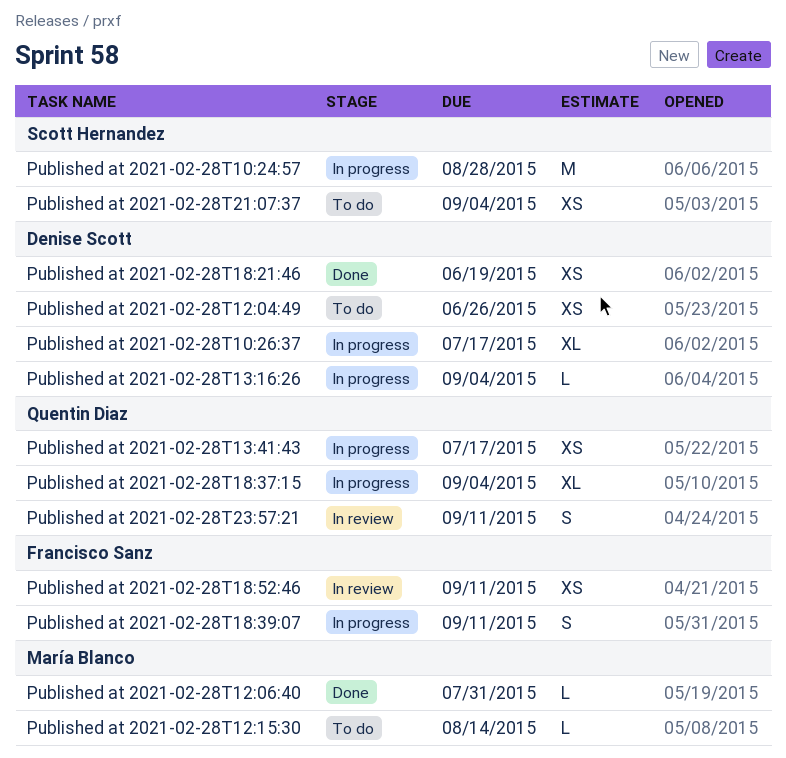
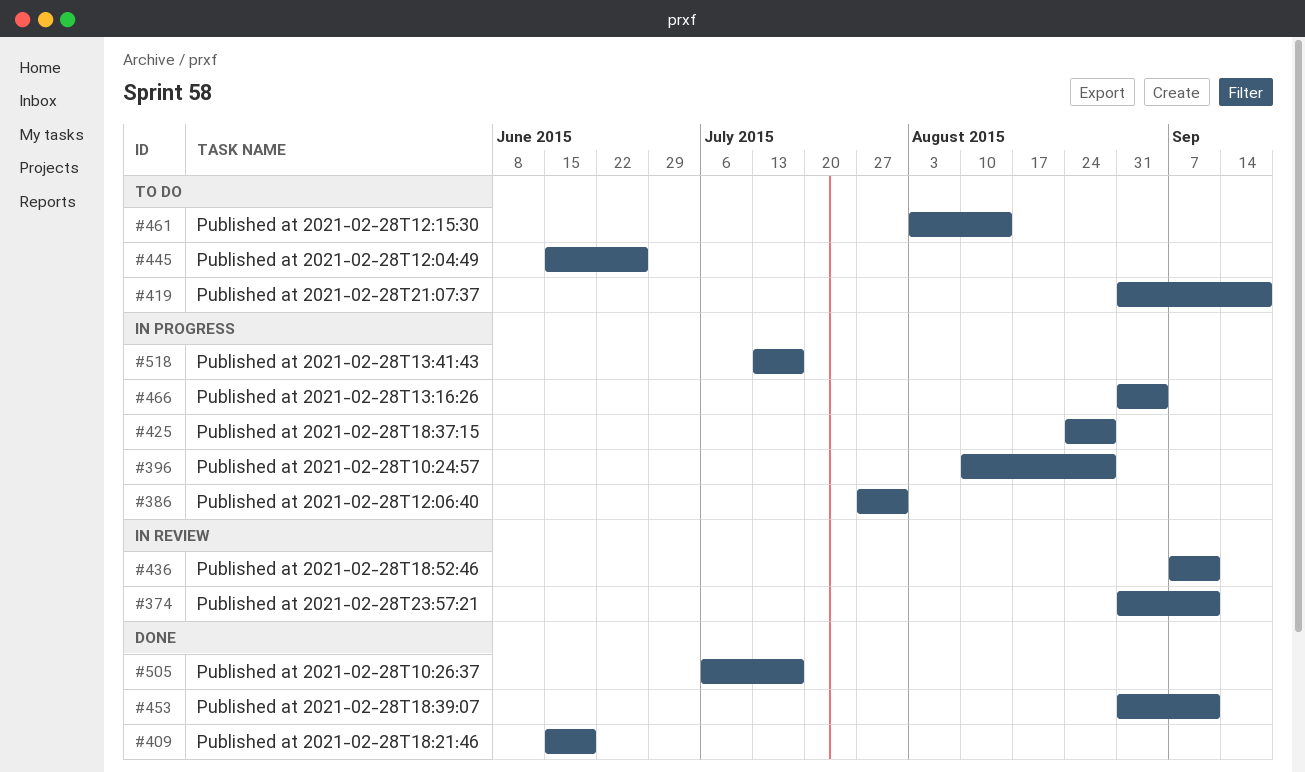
Published at 2021-02-28T10:26:37, status: In progress -> Done
Published at 2021-02-28T12:06:40, status: Done -> In progress
Published at 2021-02-28T18:37:15, due: Sep 4 -> Aug 28
Published at 2021-02-28T18:39:07, status: In progress -> Done
Published at 2021-02-28T21:07:37, due: Sep 4 -> Sep 18

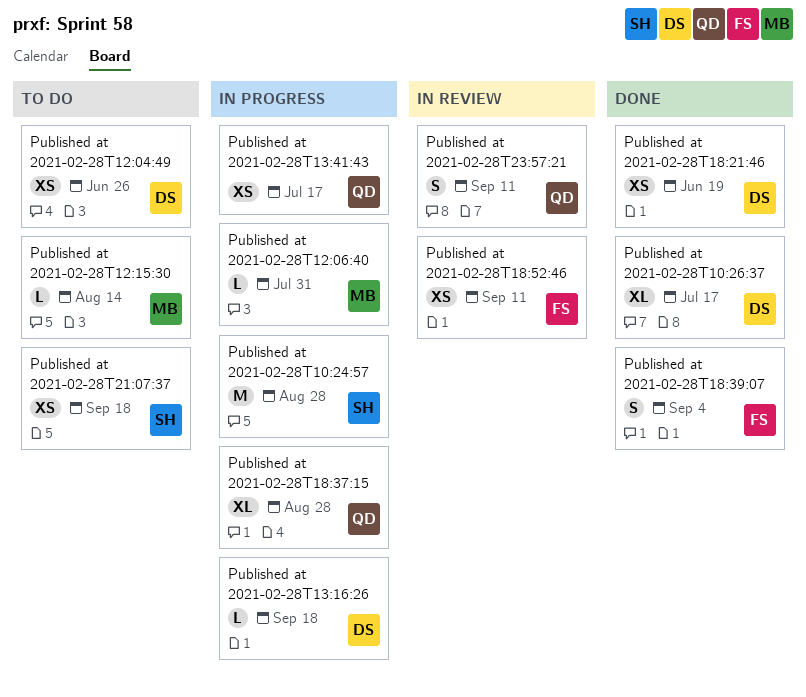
Published at 2021-02-28T13:16:26, due: Sep 4 -> Sep 18
Published at 2021-02-28T18:39:07, due: Sep 11 -> Sep 4

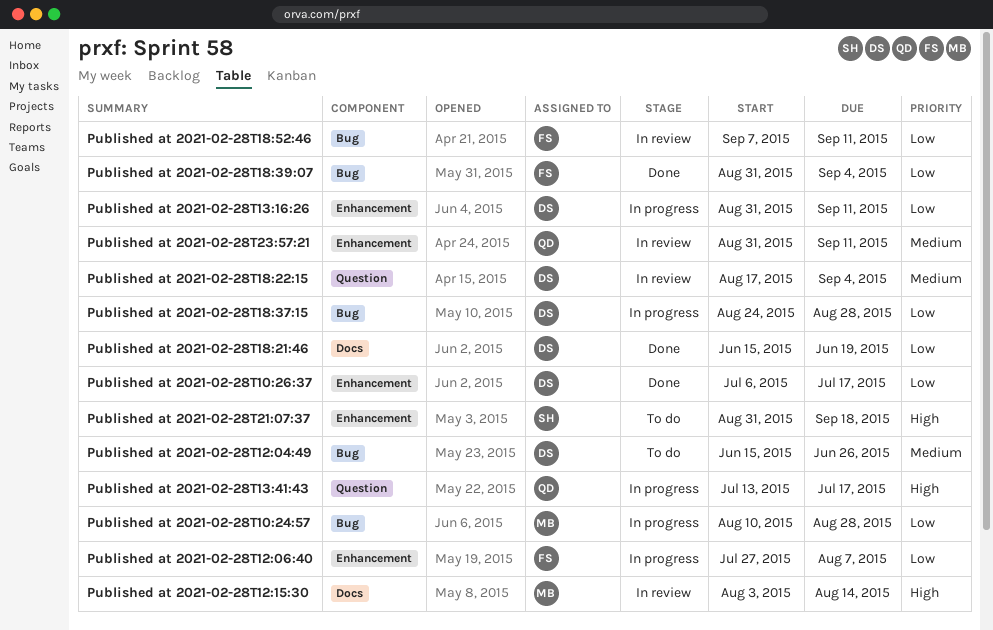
Published at 2021-02-28T10:24:57, owner: SH -> MB
Published at 2021-02-28T12:06:40, owner: MB -> FS
Published at 2021-02-28T12:06:40, due: Jul 31 -> Aug 7
Published at 2021-02-28T12:15:30, status: To do -> In review
Published at 2021-02-28T13:16:26, due: Sep 18 -> Sep 11
Published at 2021-02-28T18:22:15: none -> present
Published at 2021-02-28T18:37:15, owner: QD -> DS

